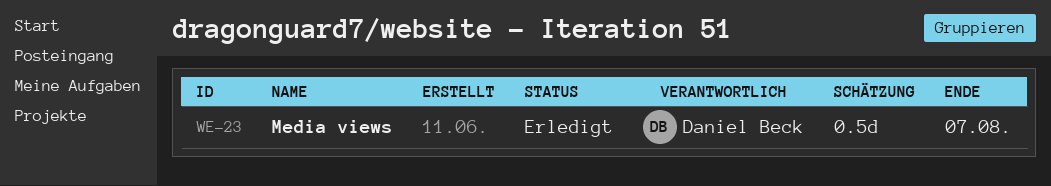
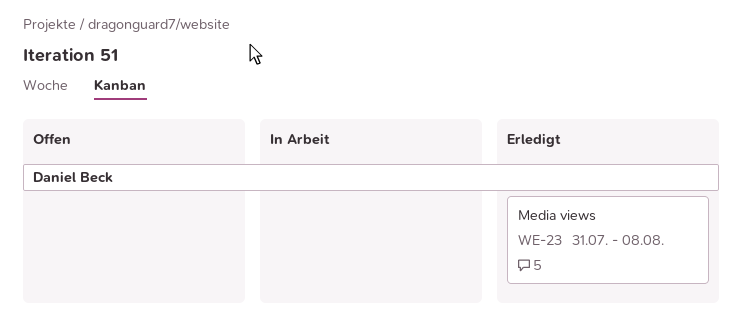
WE-23, due: Aug 7 -> Aug 8

